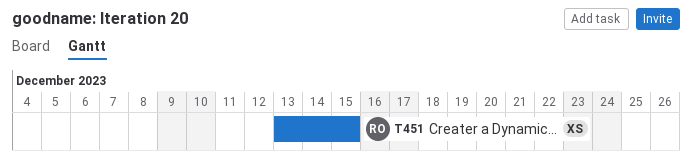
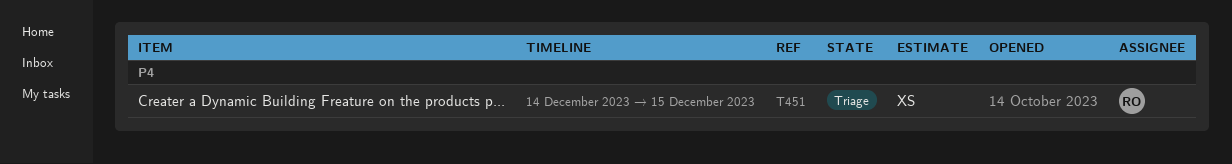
T451, start: Dec 13 -> Dec 14

